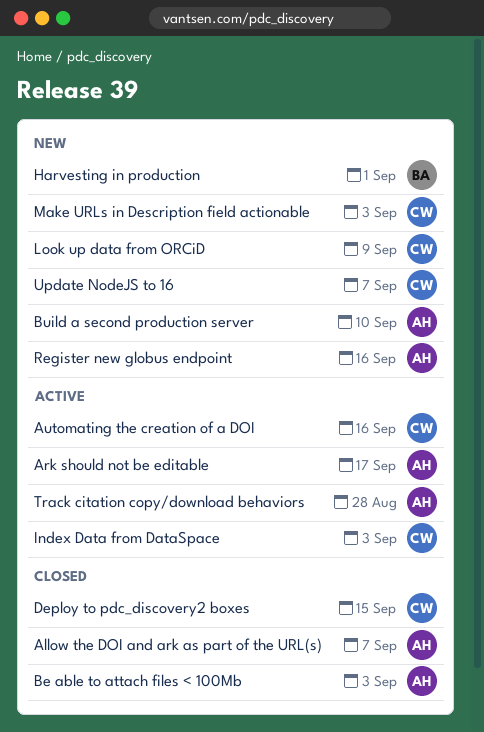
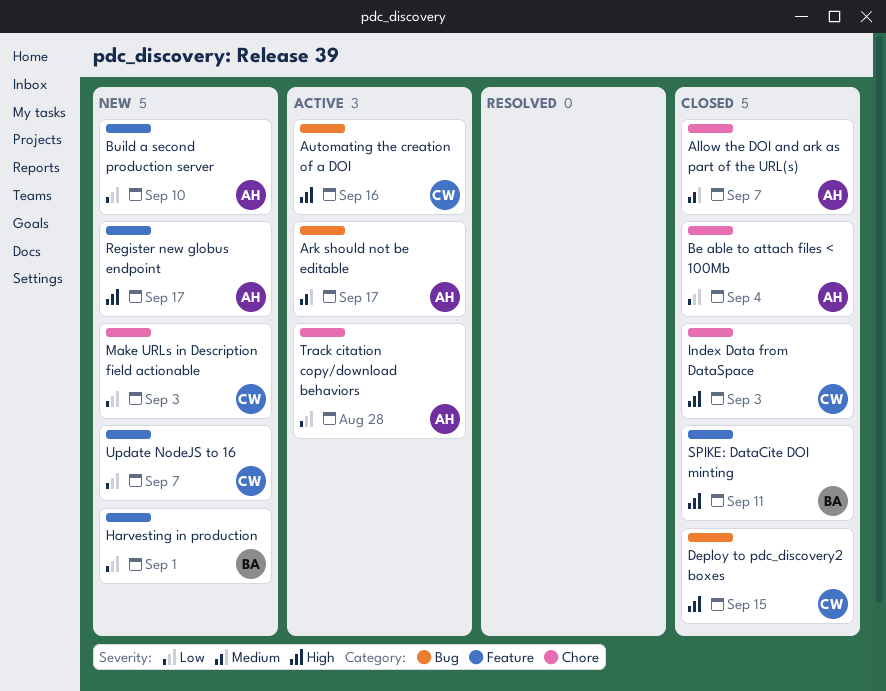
Be able to attach files < 100Mb, due: Sep 3 -> Sep 4
Index Data from DataSpace, status: Active -> Closed
Look up data from ORCiD: present -> none
Register new globus endpoint, due: Sep 16 -> Sep 17
SPIKE: DataCite DOI minting: none -> present

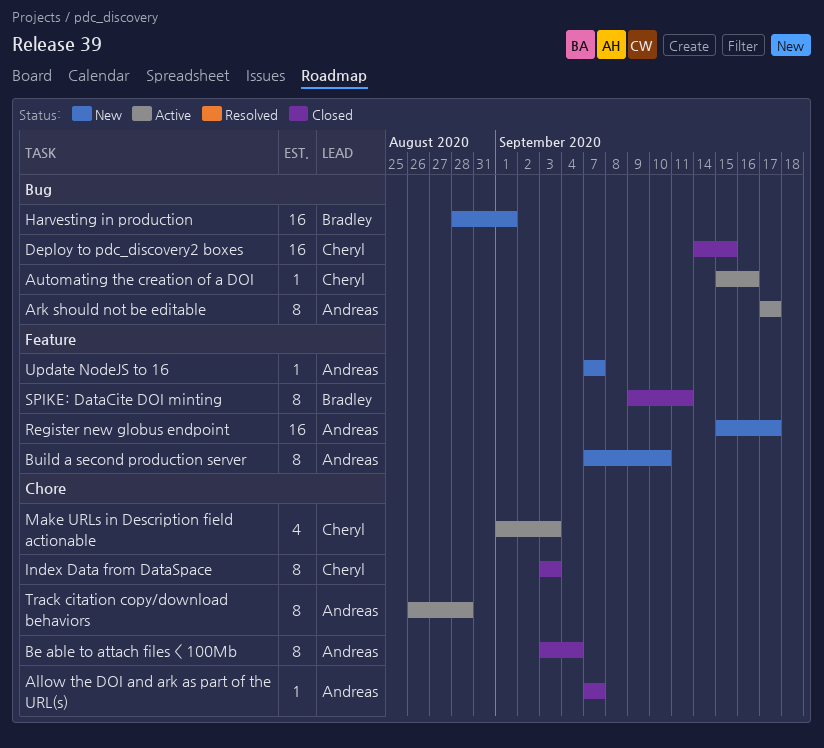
Harvesting in production, label: Feature -> Bug
Make URLs in Description field actionable, status: New -> Active
Update NodeJS to 16, owner: Cheryl -> Andreas

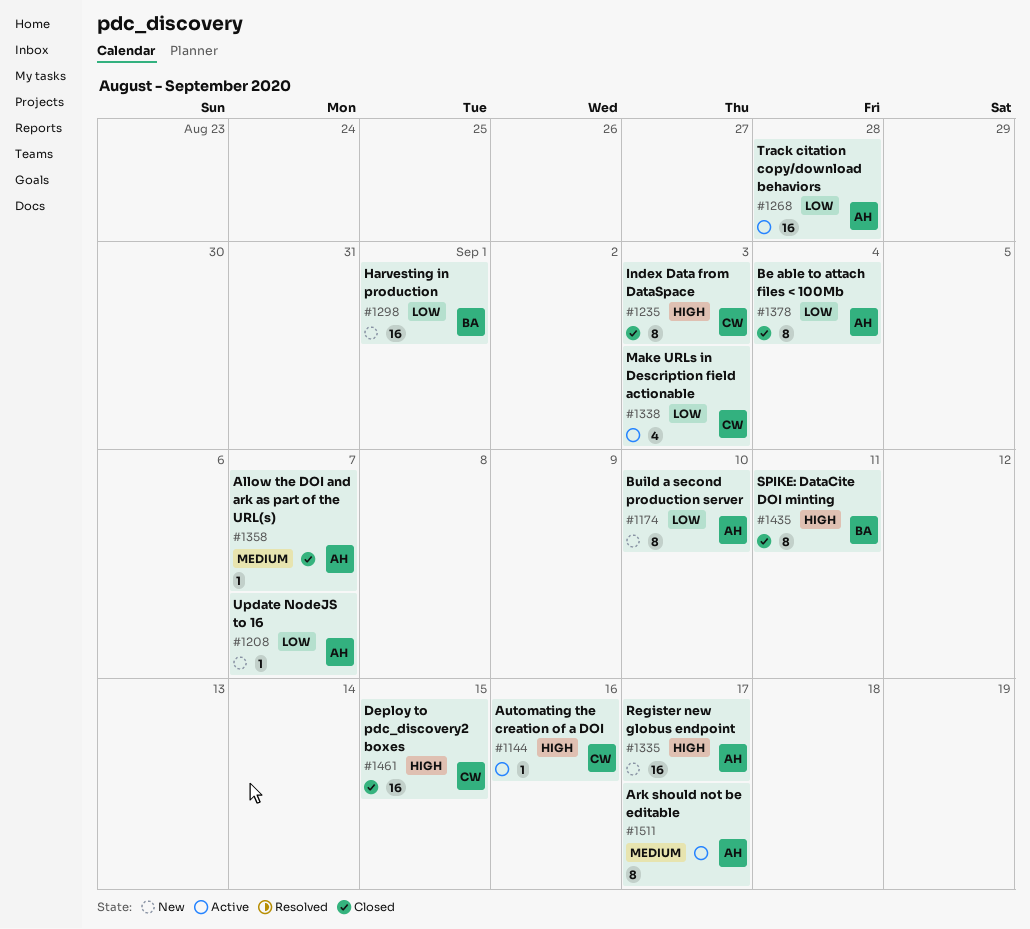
Track citation copy/download behaviors, estimate: 8 -> 16

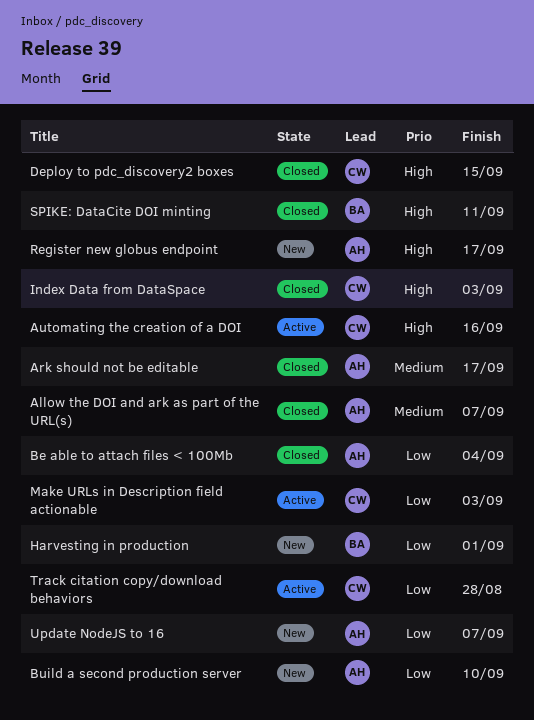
Ark should not be editable, status: Active -> Closed
Track citation copy/download behaviors, owner: AH -> CW

